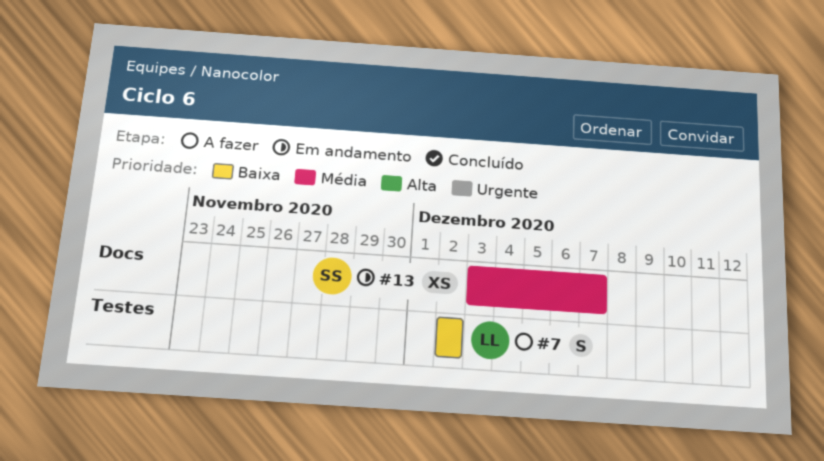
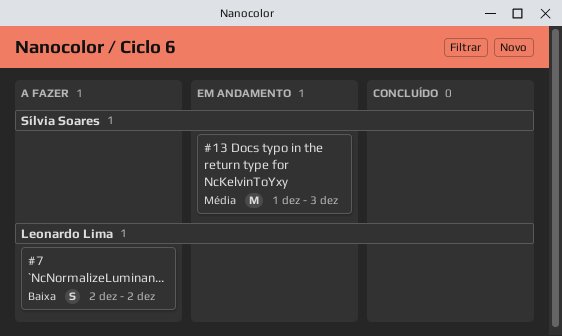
#13, estimate: XS -> M
#13, start: Dec 3 -> Dec 1
#13, due: Dec 7 -> Dec 3

